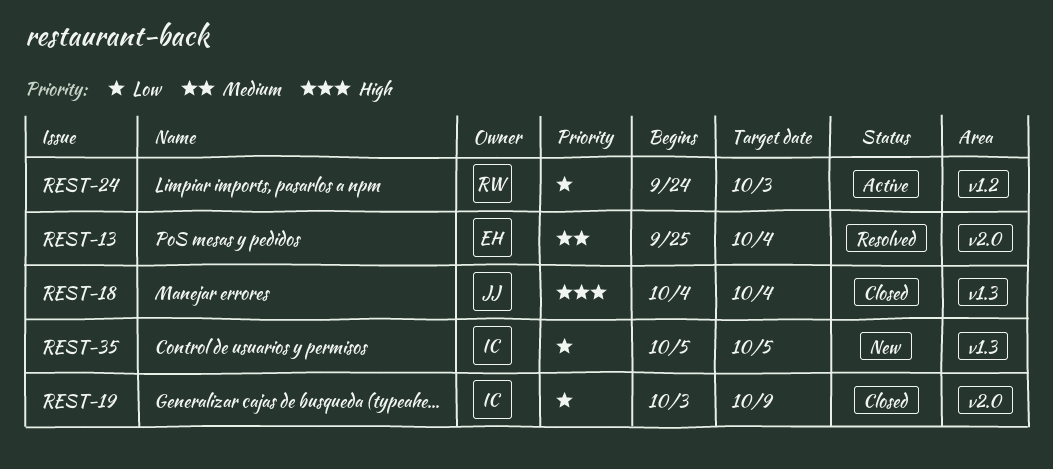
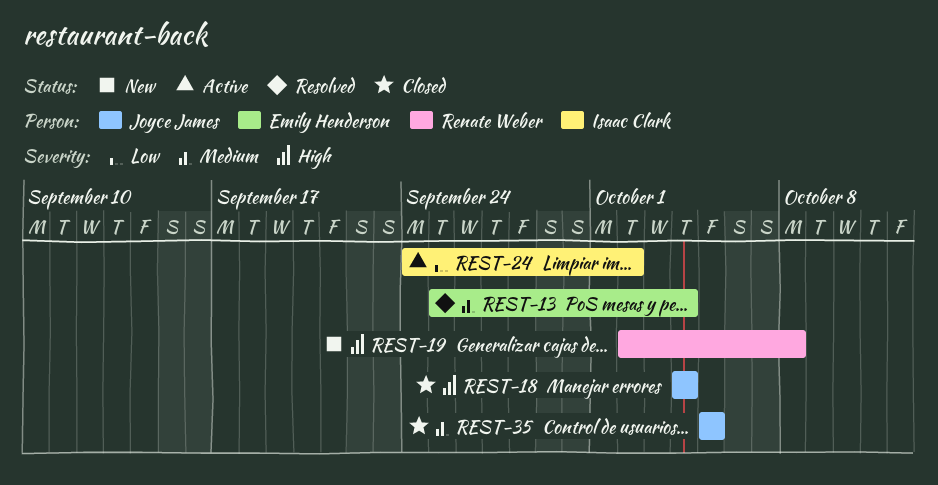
REST-19, status: Closed -> New
REST-19, owner: Isaac Clark -> Renate Weber
REST-19, priority: Low -> High
REST-19, start: Oct 3 -> Oct 2
REST-19, due: Oct 9 -> Oct 8
REST-24, owner: Renate Weber -> Isaac Clark
REST-24, due: Oct 3 -> Oct 2
REST-35, status: New -> Closed
REST-35, owner: Isaac Clark -> Joyce James
REST-35, priority: Low -> Medium

